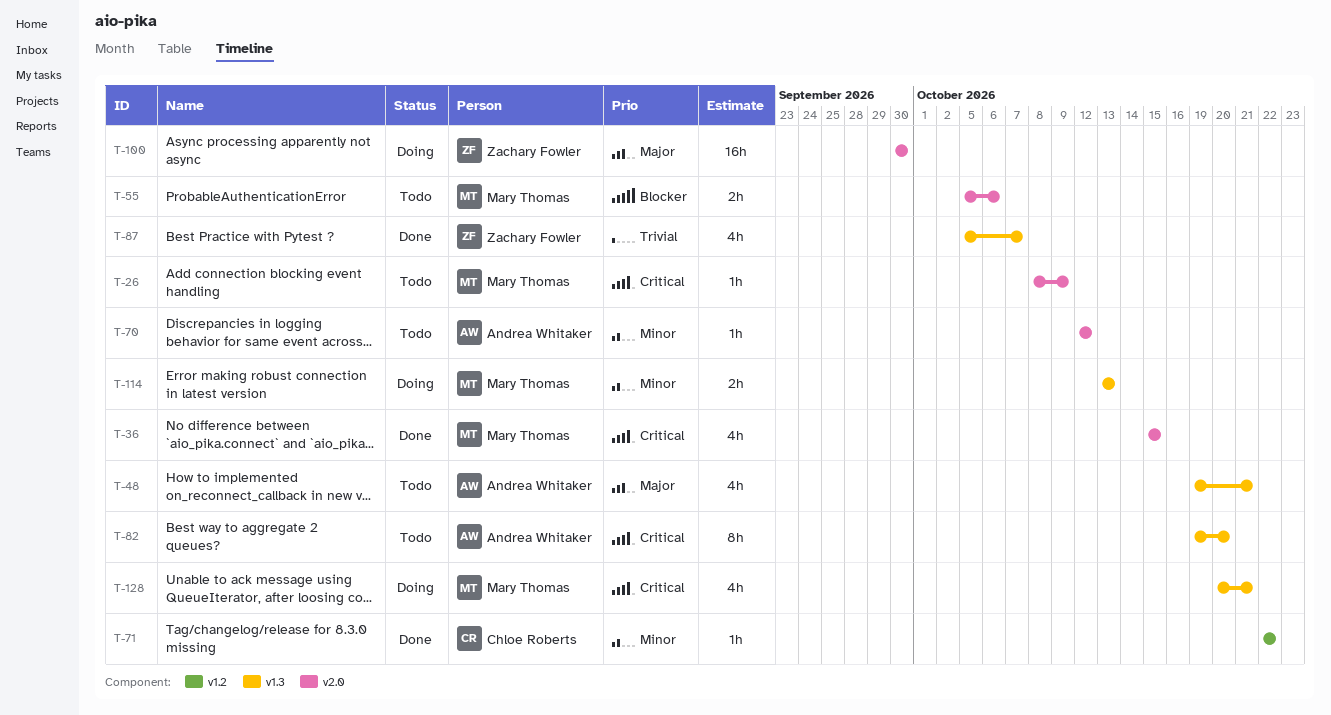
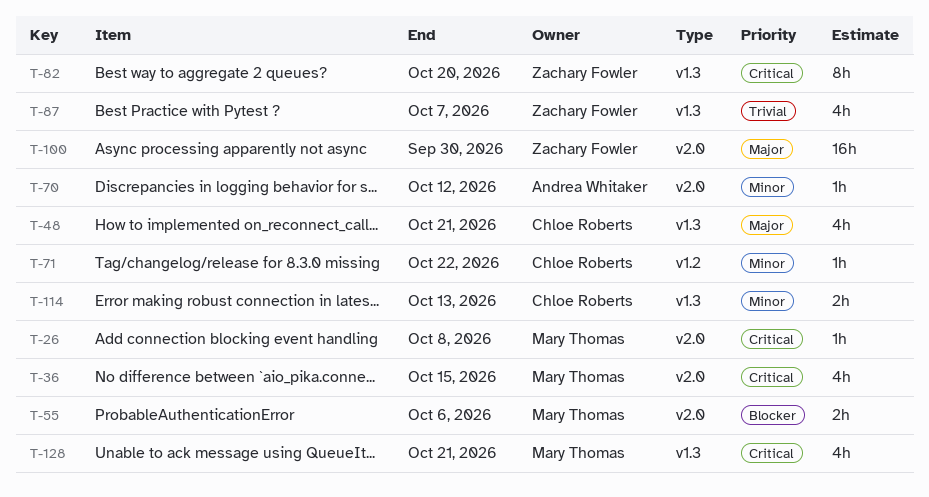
T-26, due: Oct 9 -> Oct 8
T-48, owner: Andrea Whitaker -> Chloe Roberts
T-82, owner: Andrea Whitaker -> Zachary Fowler
T-114, owner: Mary Thomas -> Chloe Roberts

